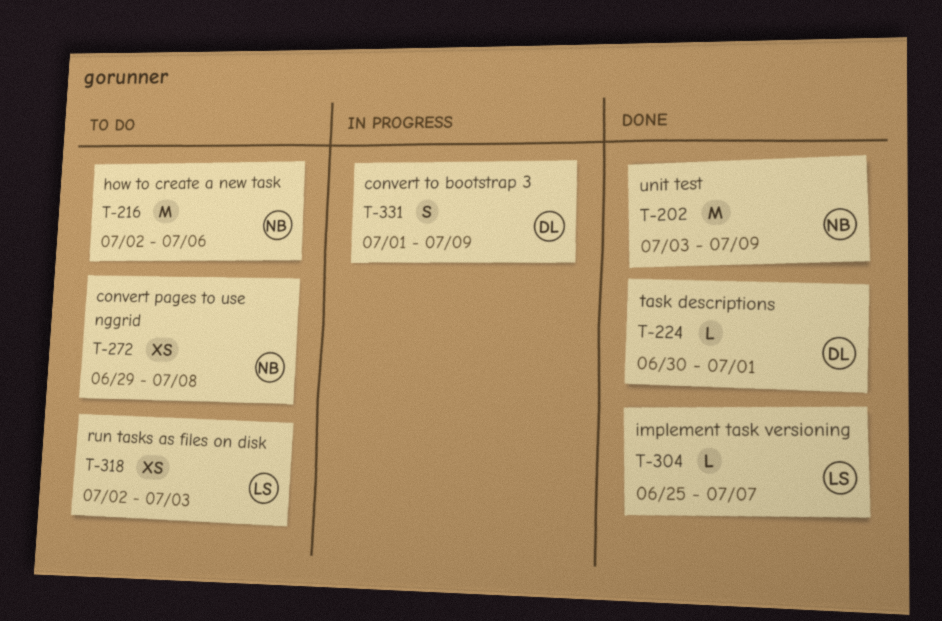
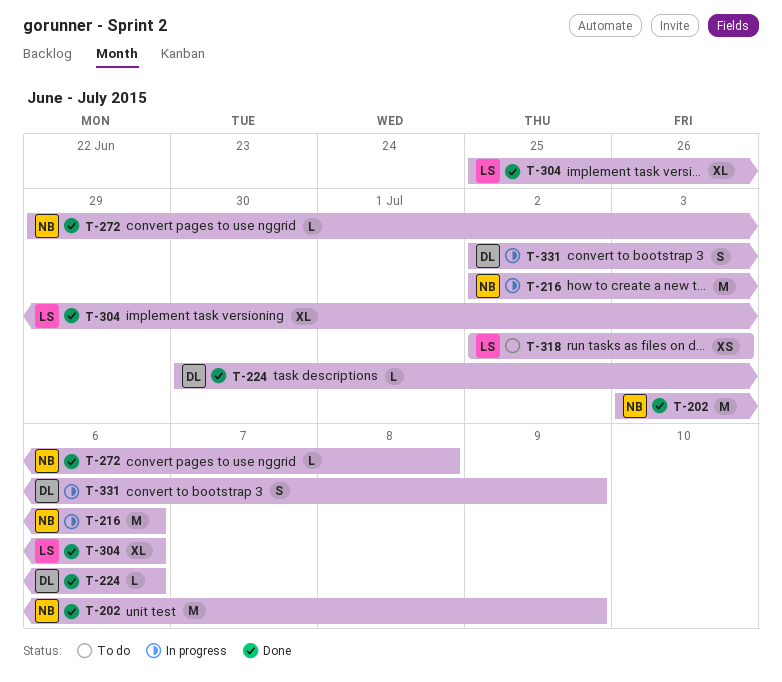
T-216, status: To do -> In progress
T-224, due: Jul 1 -> Jul 6
T-272, status: To do -> Done
T-272, estimate: XS -> L
T-304, estimate: L -> XL
T-304, due: Jul 7 -> Jul 6
T-331, start: Jul 1 -> Jul 2

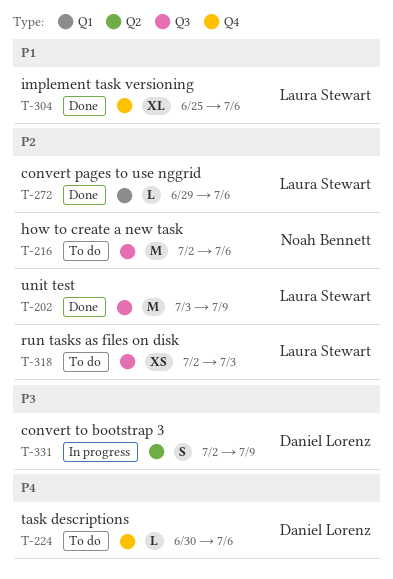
T-202, owner: Noah Bennett -> Laura Stewart
T-216, status: In progress -> To do
T-224, status: Done -> To do
T-272, owner: Noah Bennett -> Laura Stewart
T-272, due: Jul 8 -> Jul 6

